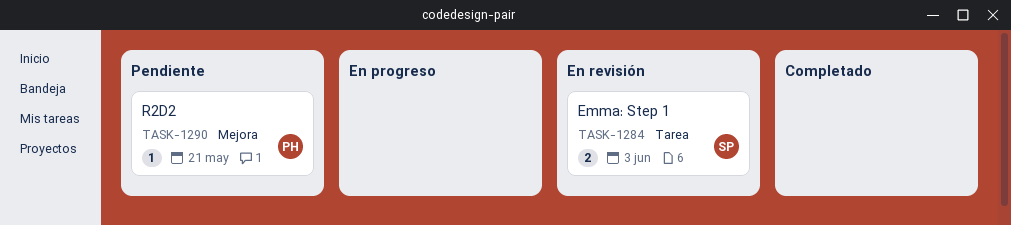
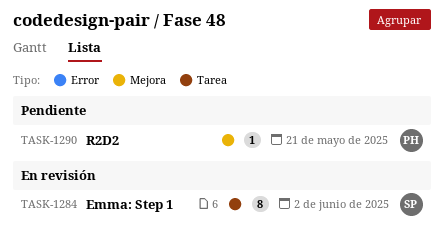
TASK-1284, estimate: 2 -> 8
TASK-1284, due: Jun 3 -> Jun 2

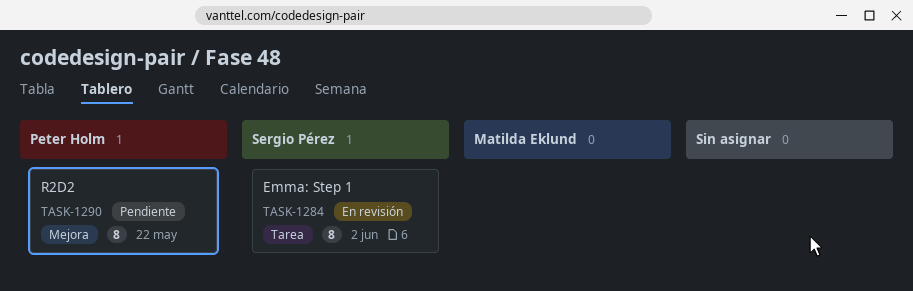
TASK-1290, estimate: 1 -> 8
TASK-1290, due: May 21 -> May 22

